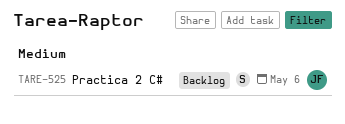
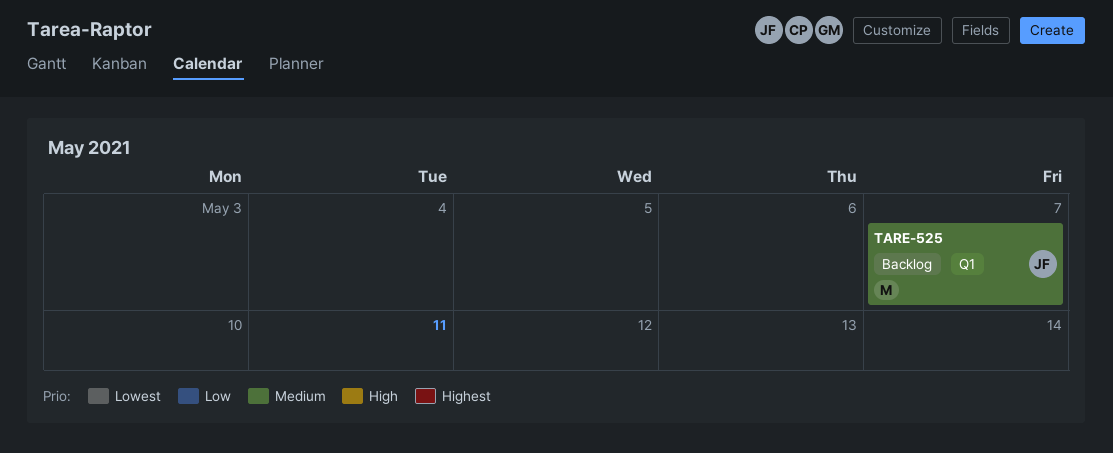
TARE-525, estimate: S -> M
TARE-525, due: May 6 -> May 7

